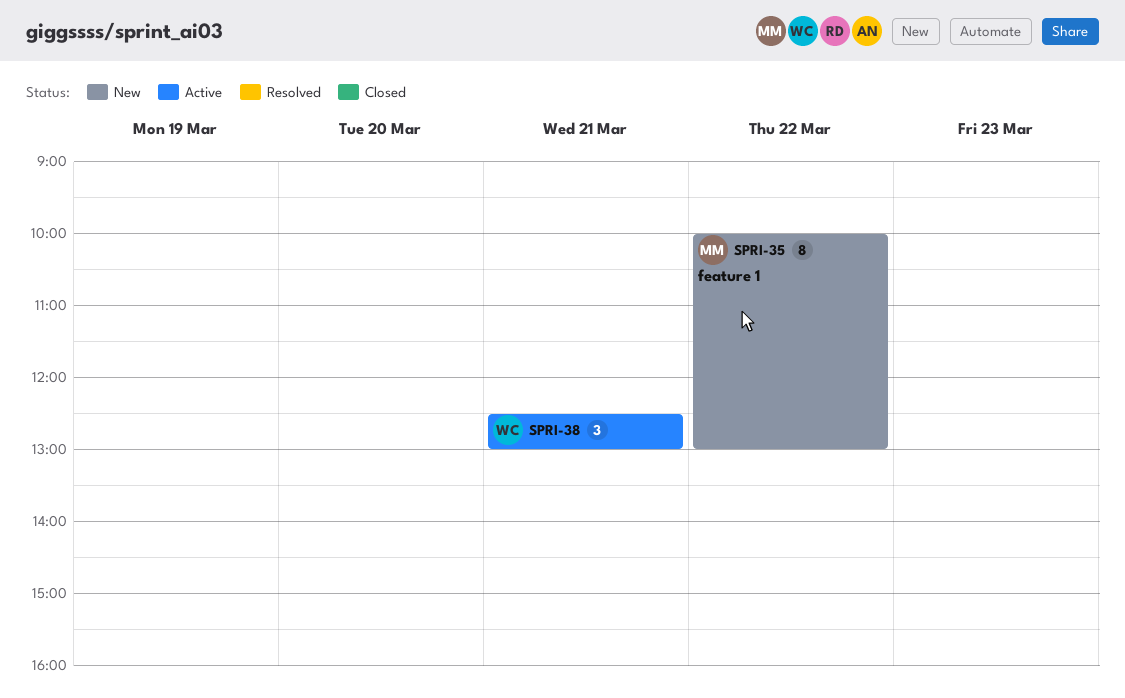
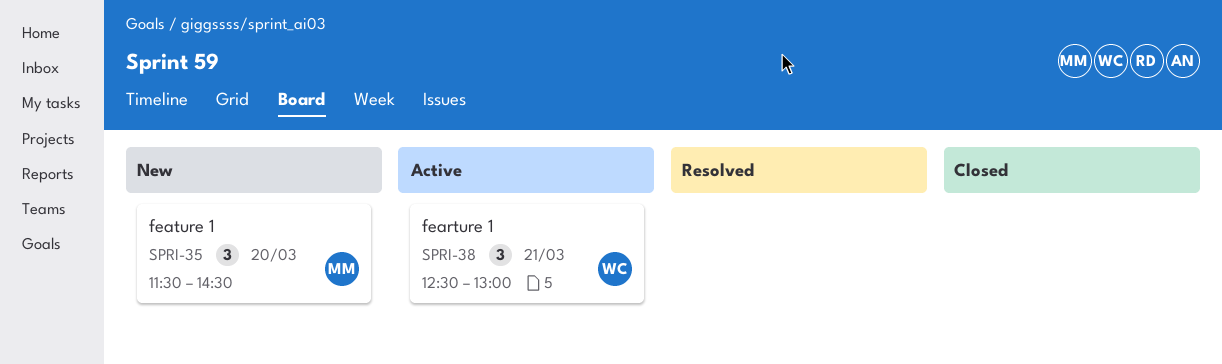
SPRI-35, estimate: 8 -> 3
SPRI-35, day: Mar 22 -> Mar 20
SPRI-35, begins: 10:00 -> 11:30
SPRI-35, ends: 13:00 -> 14:30

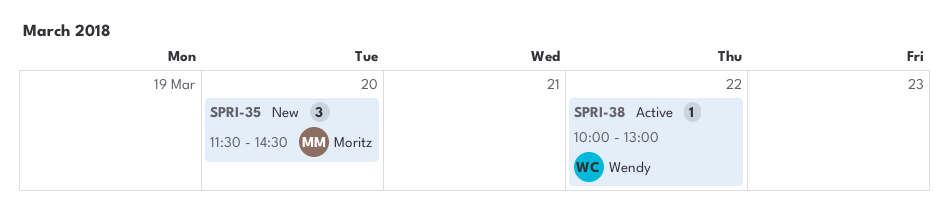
SPRI-38, estimate: 3 -> 1
SPRI-38, day: Mar 21 -> Mar 22
SPRI-38, begins: 12:30 -> 10:00

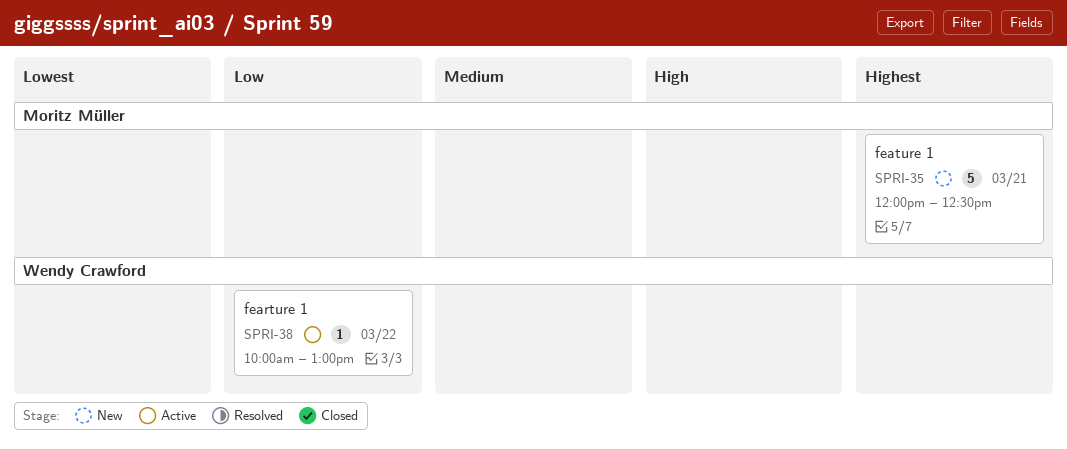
SPRI-35, estimate: 3 -> 5
SPRI-35, day: Mar 20 -> Mar 21
SPRI-35, begins: 11:30 -> 12:00
SPRI-35, ends: 14:30 -> 12:30

